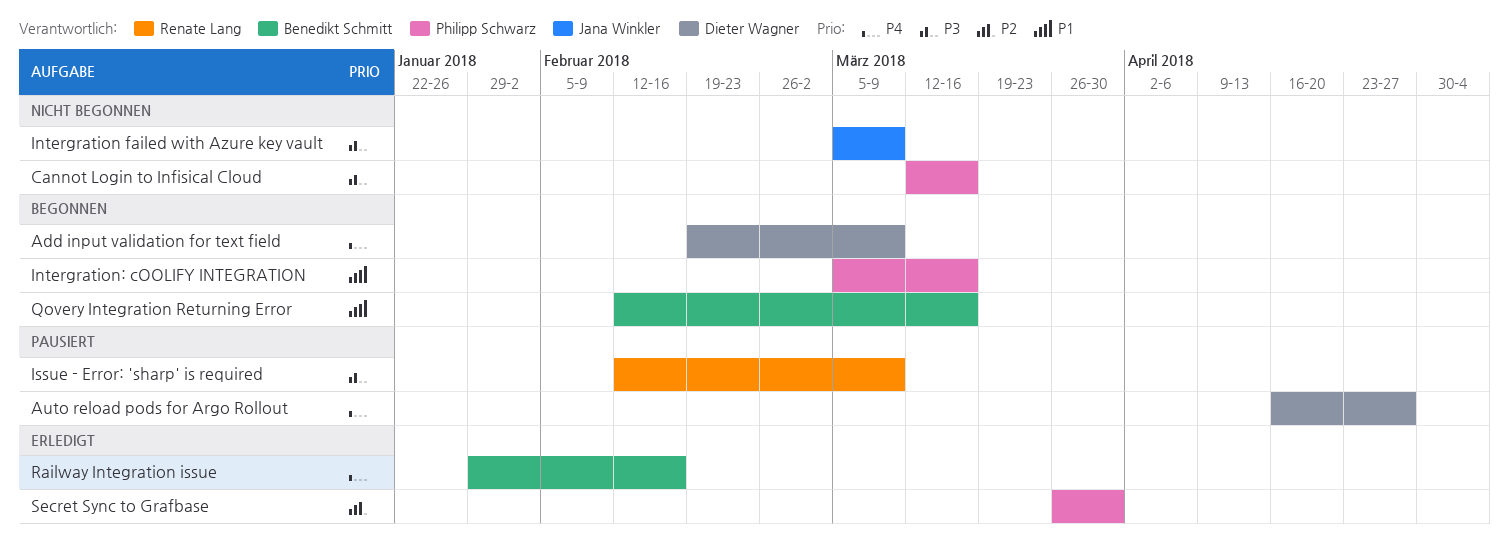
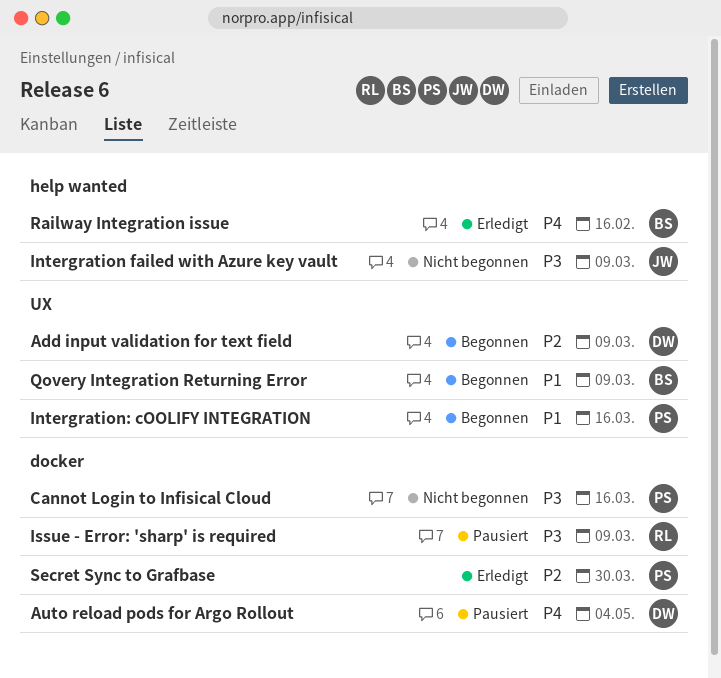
Add input validation for text field, priority: P4 -> P2
Auto reload pods for Argo Rollout, due: Apr 27 -> May 4
Qovery Integration Returning Error, due: Mar 16 -> Mar 9

